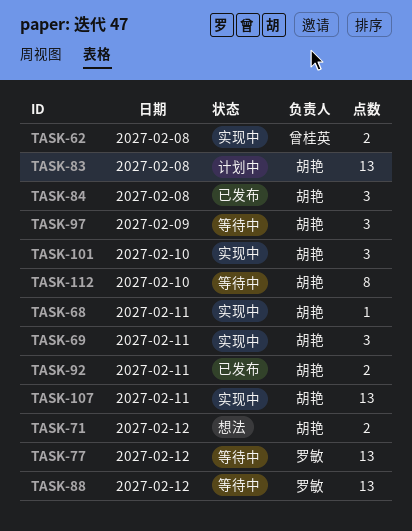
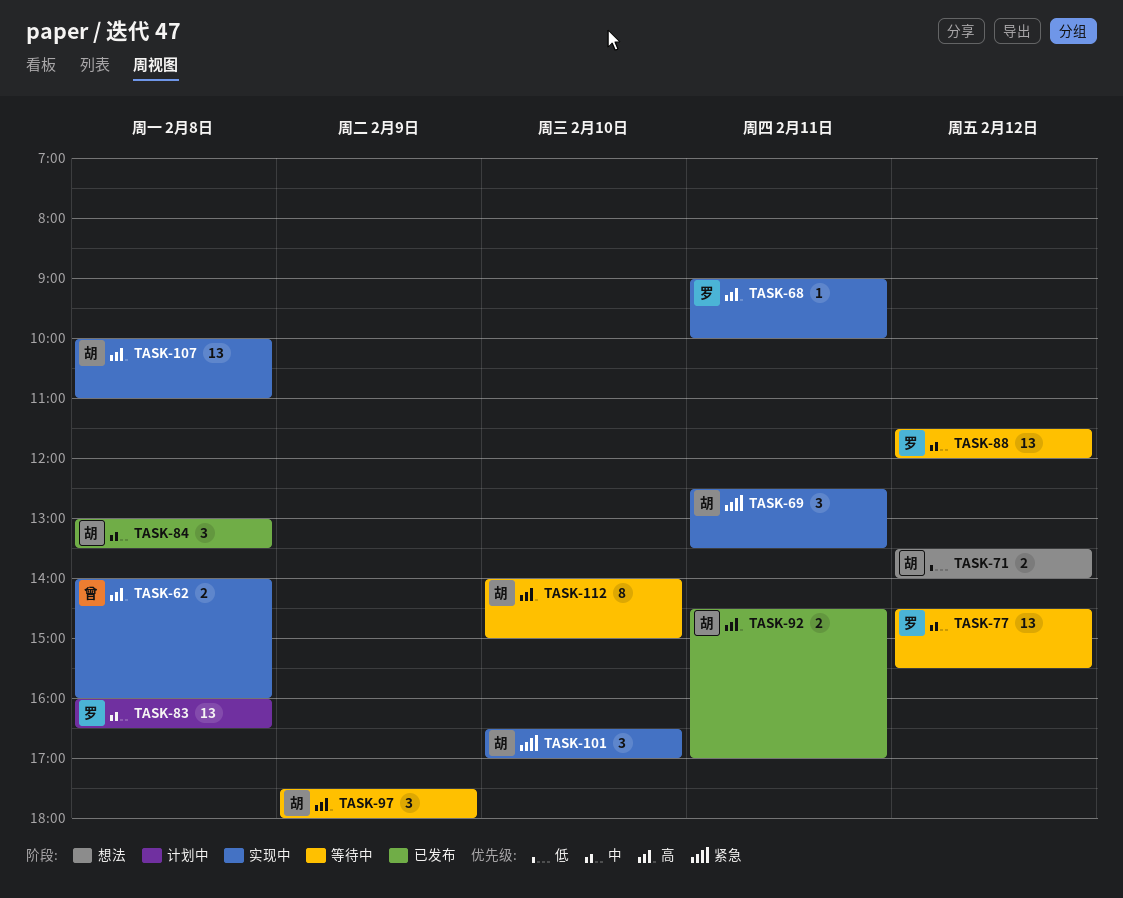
TASK-68, owner: 胡艳 -> 罗敏
TASK-83, owner: 胡艳 -> 罗敏
TASK-107, day: Feb 11 -> Feb 8

